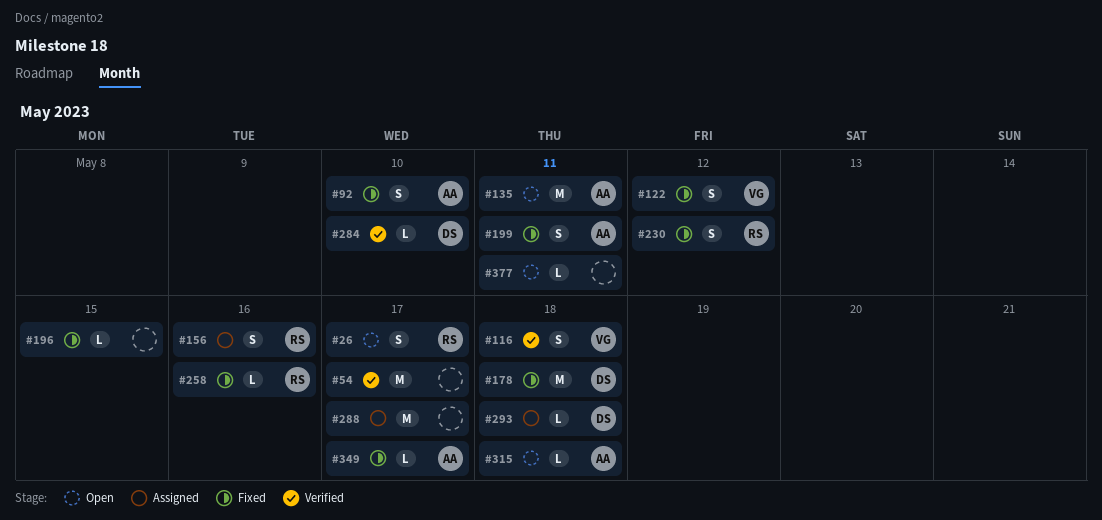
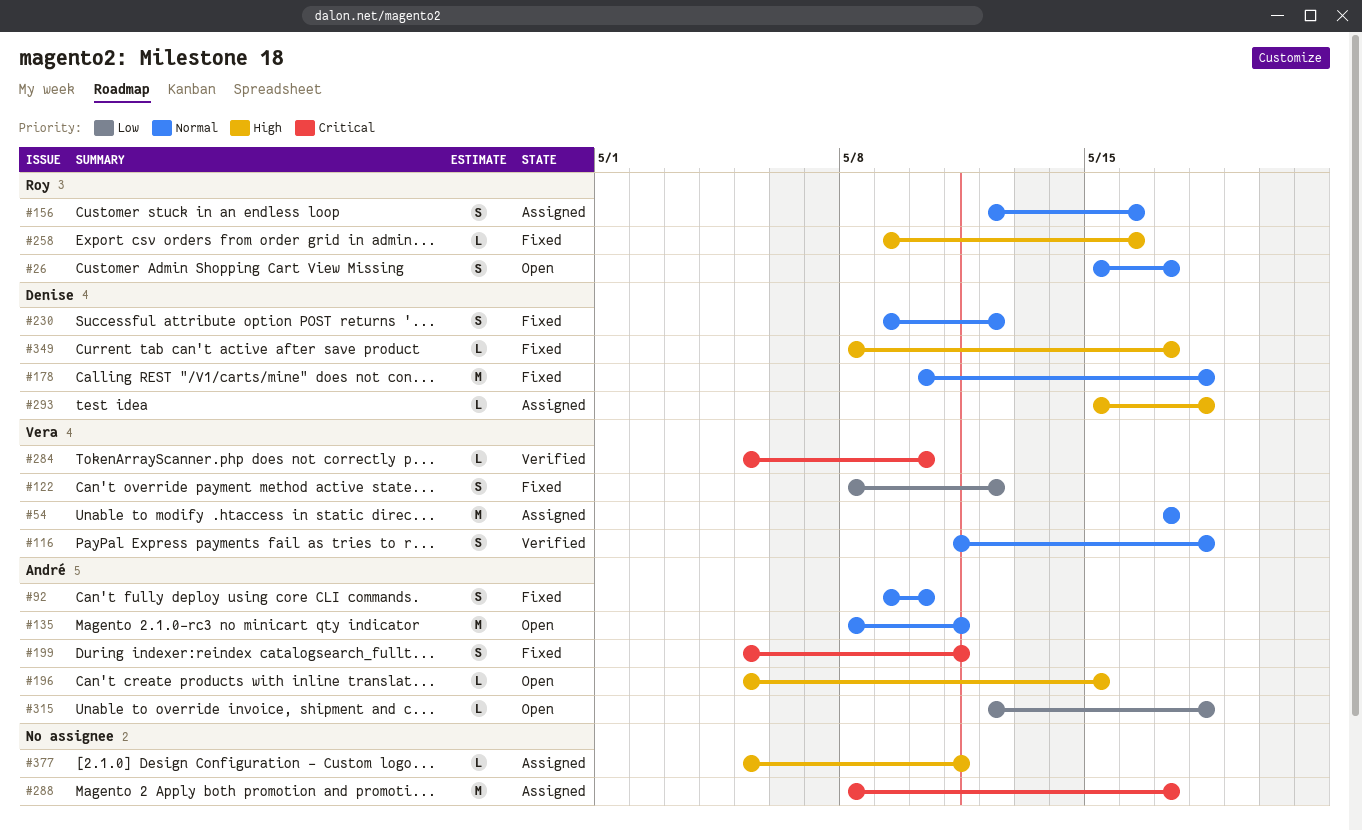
#54, status: Verified -> Assigned
#54, owner: none -> Vera
#196, status: Fixed -> Open
#196, owner: none -> André
#230, owner: Roy -> Denise
#284, owner: Denise -> Vera
#349, owner: André -> Denise
#377, status: Open -> Assigned

